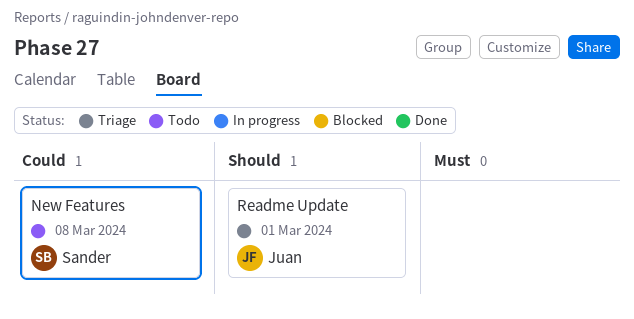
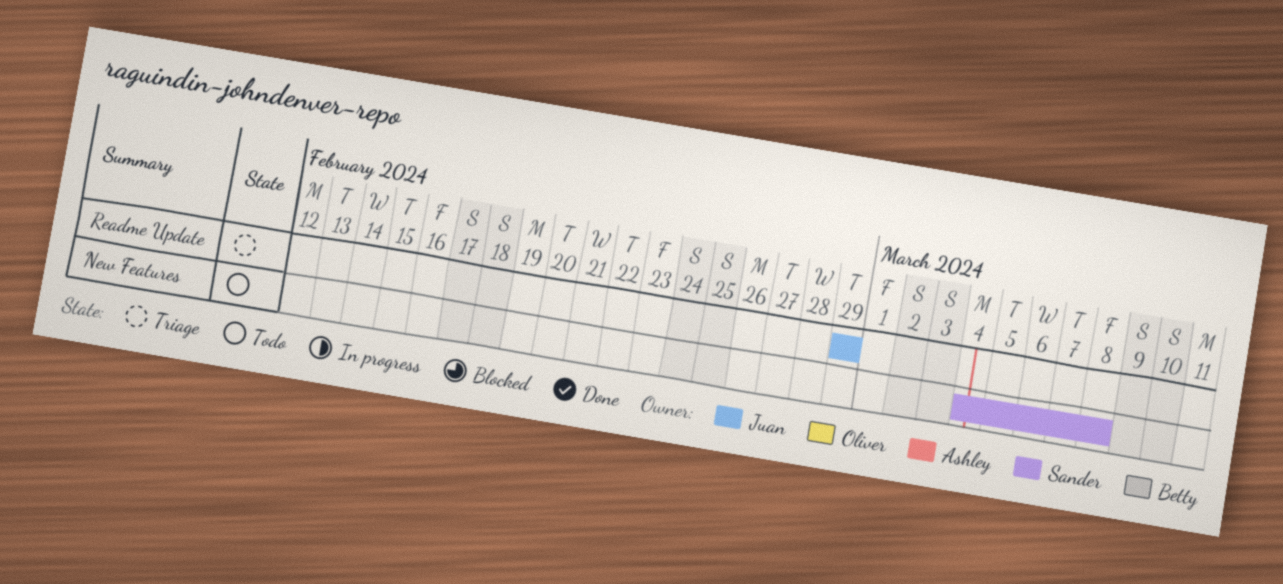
Readme Update, due: Mar 1 -> Feb 29

